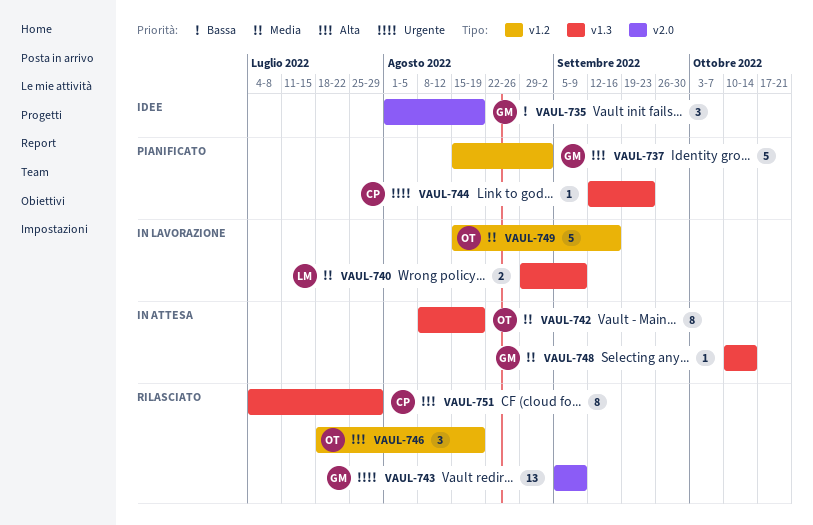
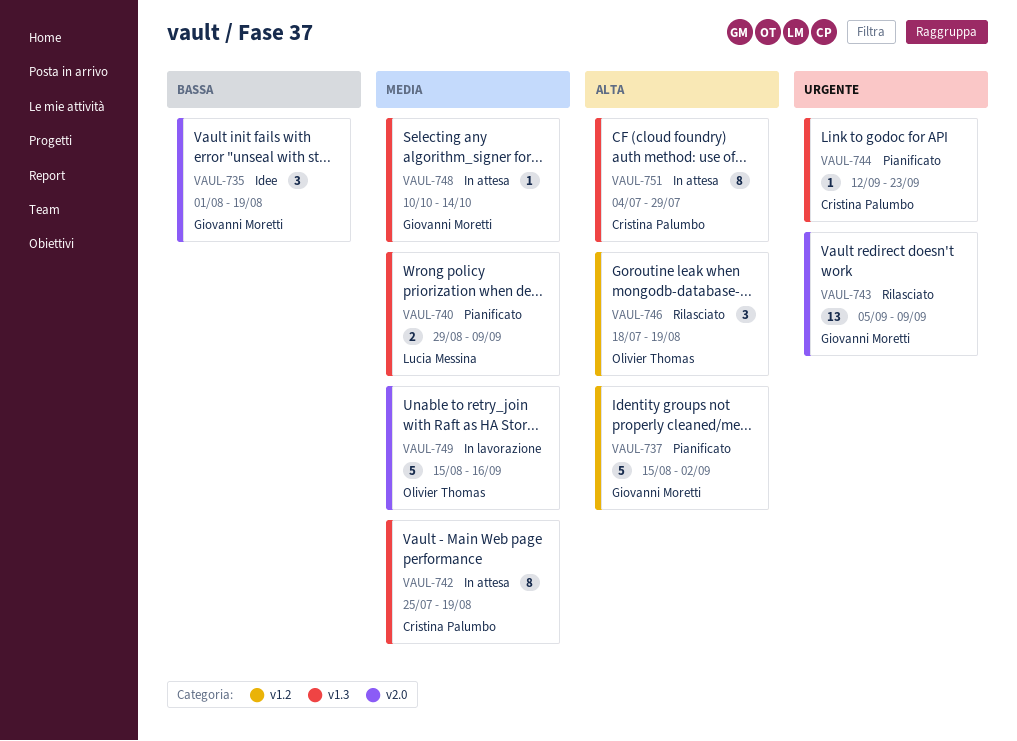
VAUL-740, status: In lavorazione -> Pianificato
VAUL-742, owner: Olivier Thomas -> Cristina Palumbo
VAUL-742, start: Aug 8 -> Jul 25
VAUL-749, label: v1.2 -> v2.0
VAUL-751, status: Rilasciato -> In attesa

